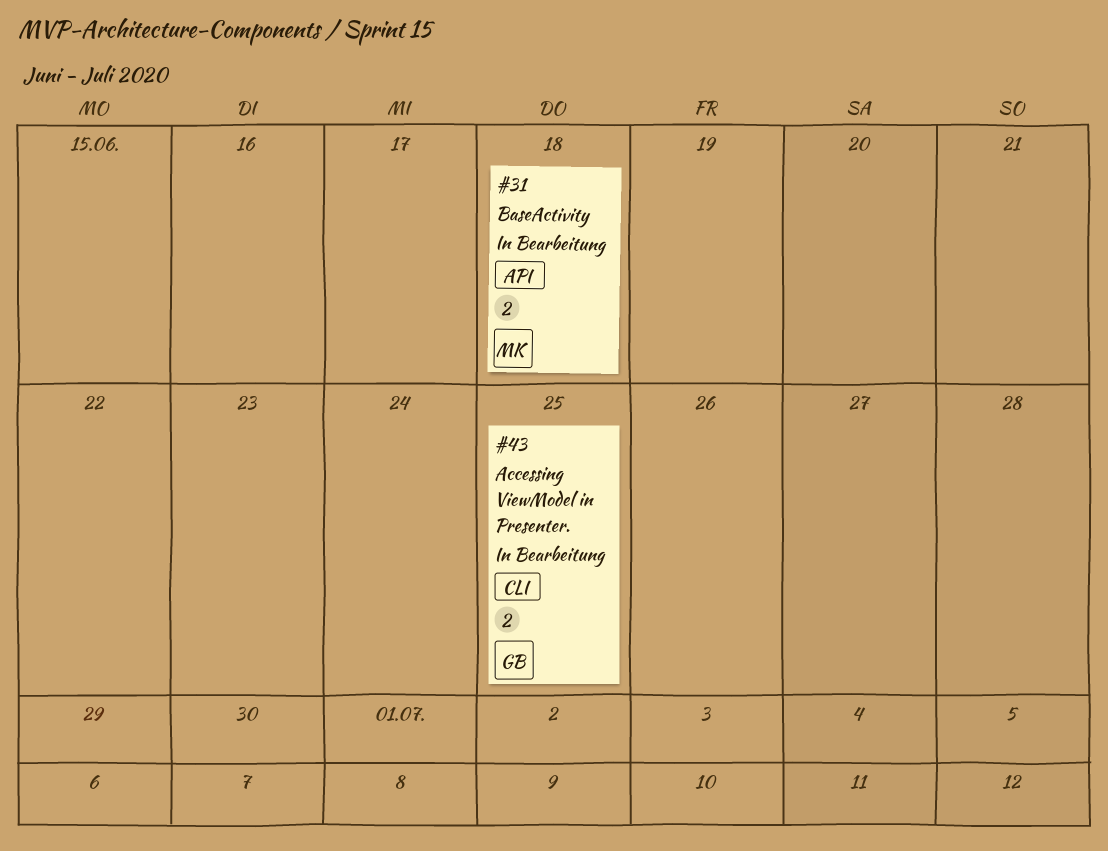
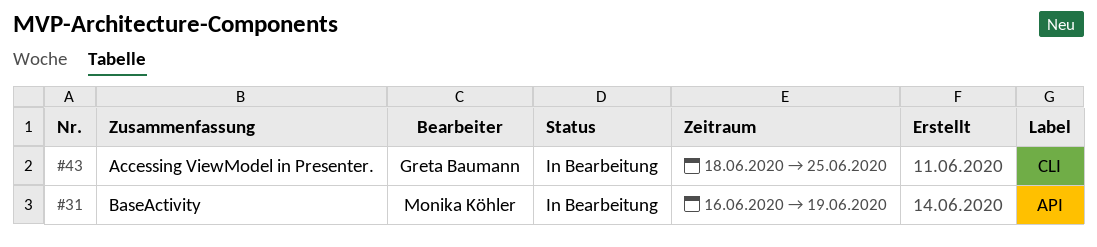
#31, due: Jun 18 -> Jun 19

